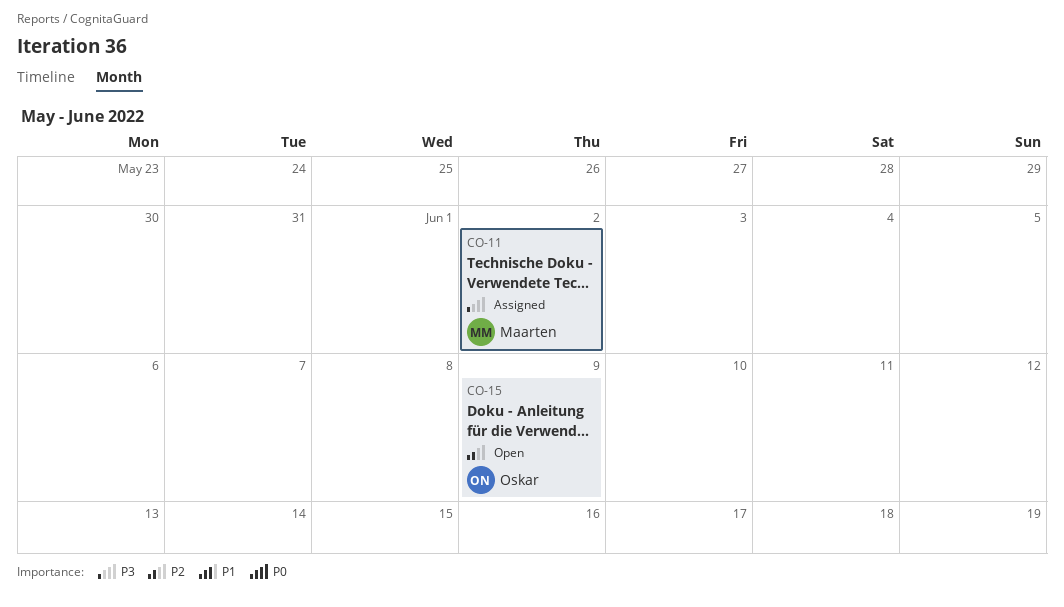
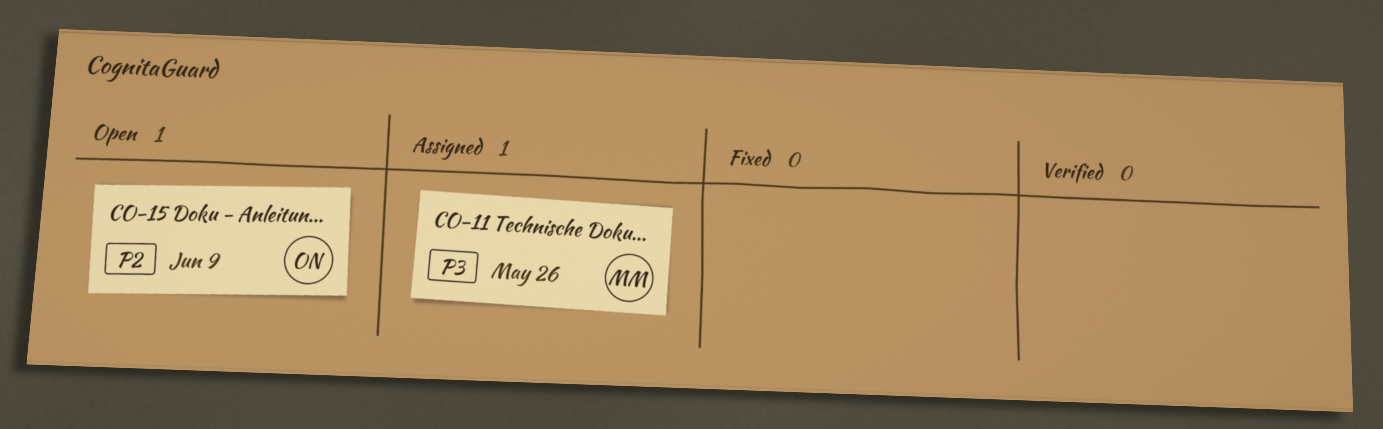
CO-11, due: Jun 2 -> May 26

